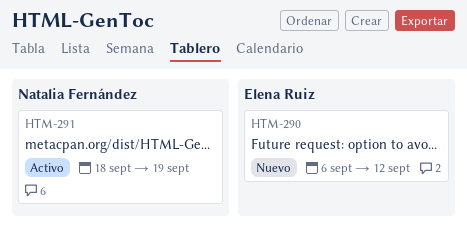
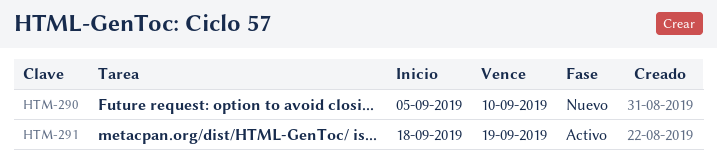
HTM-290, start: Sep 6 -> Sep 5
HTM-290, due: Sep 12 -> Sep 10

